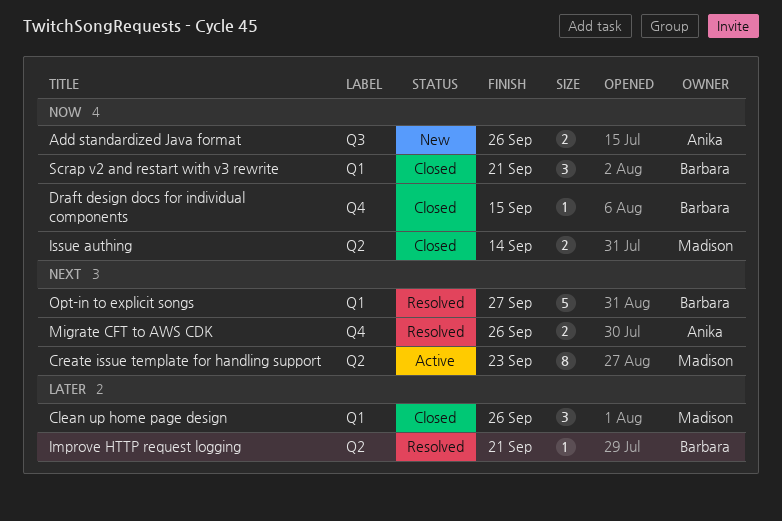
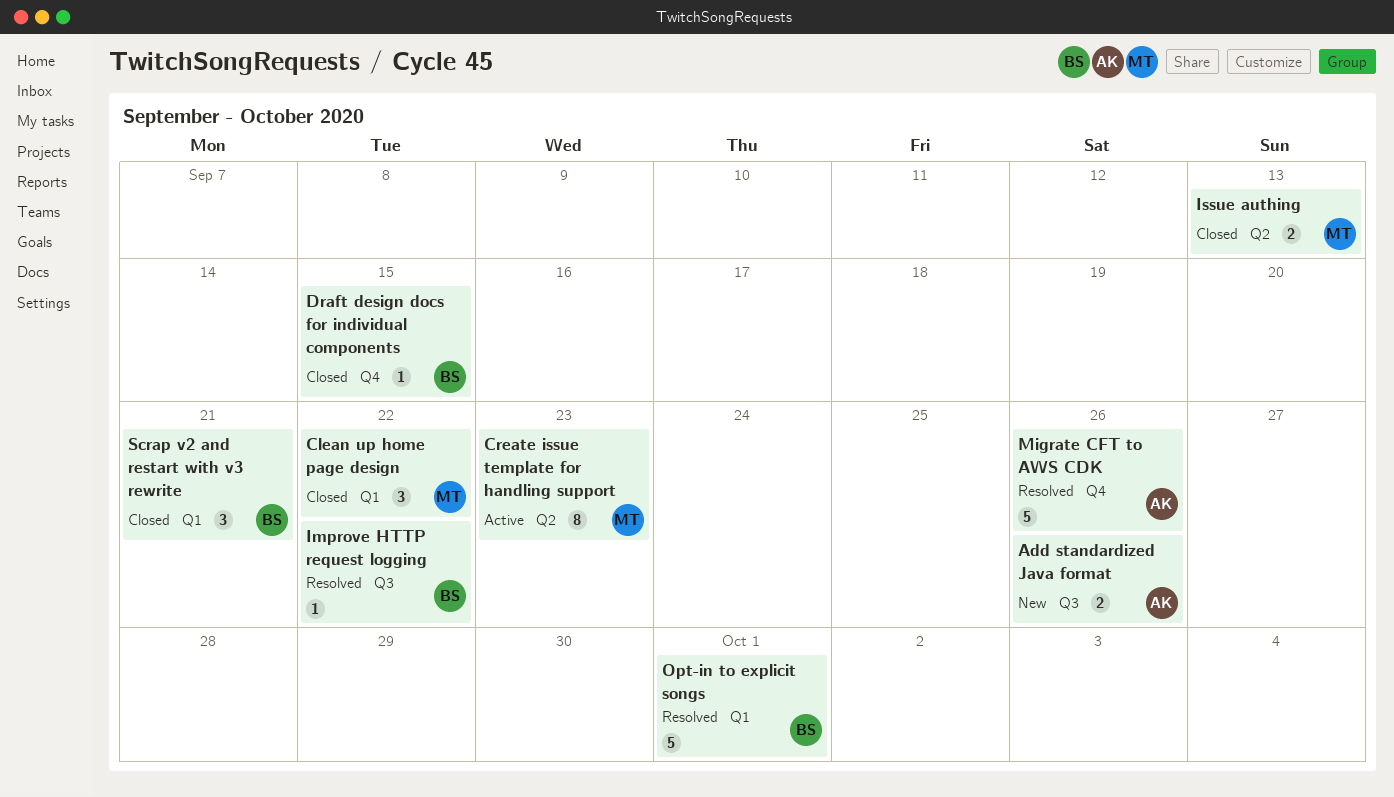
Clean up home page design, due: Sep 26 -> Sep 22
Improve HTTP request logging, label: Q2 -> Q3
Improve HTTP request logging, due: Sep 21 -> Sep 22
Issue authing, due: Sep 14 -> Sep 13
Migrate CFT to AWS CDK, estimate: 2 -> 5
Opt-in to explicit songs, due: Sep 27 -> Oct 1

